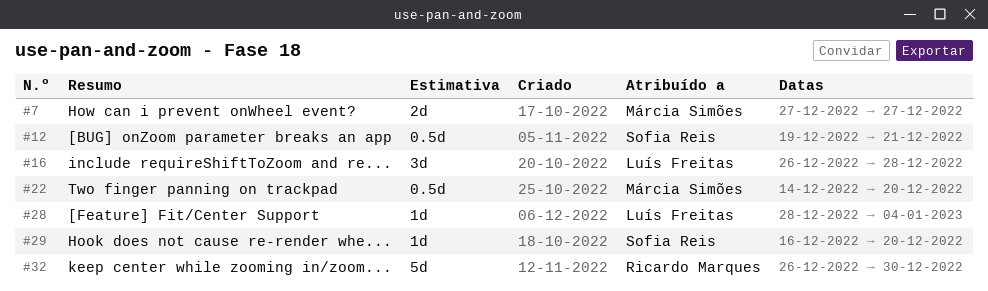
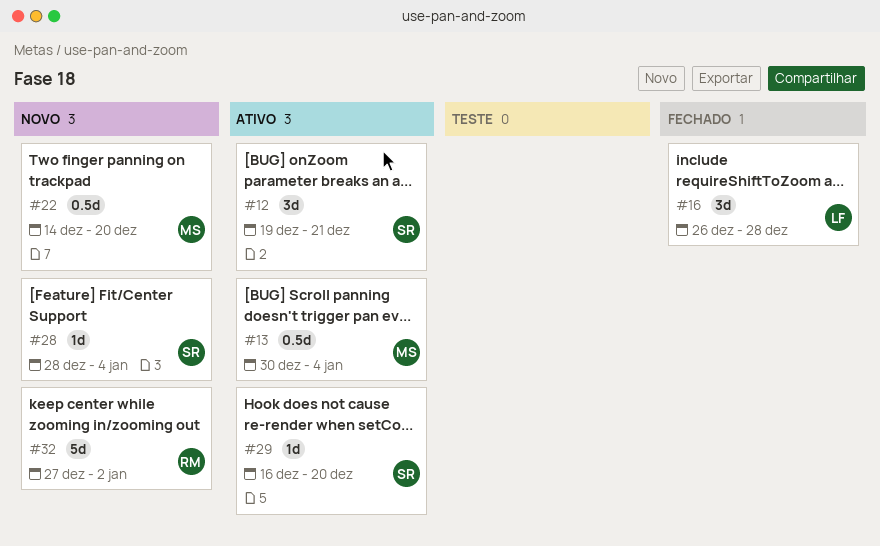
#7: present -> none
#12, estimate: 0.5d -> 3d
#13: none -> present
#28, owner: Luís Freitas -> Sofia Reis
#32, start: Dec 26 -> Dec 27
#32, due: Dec 30 -> Jan 2

